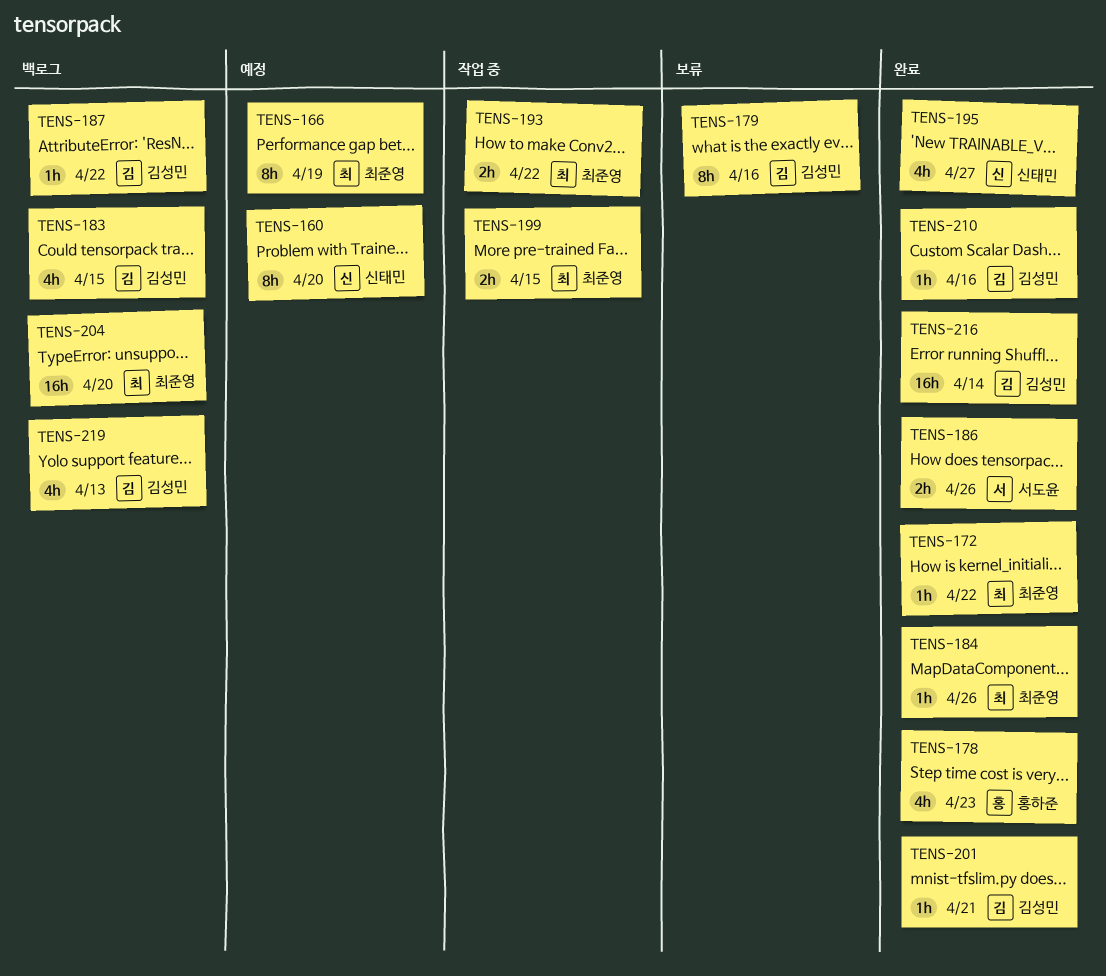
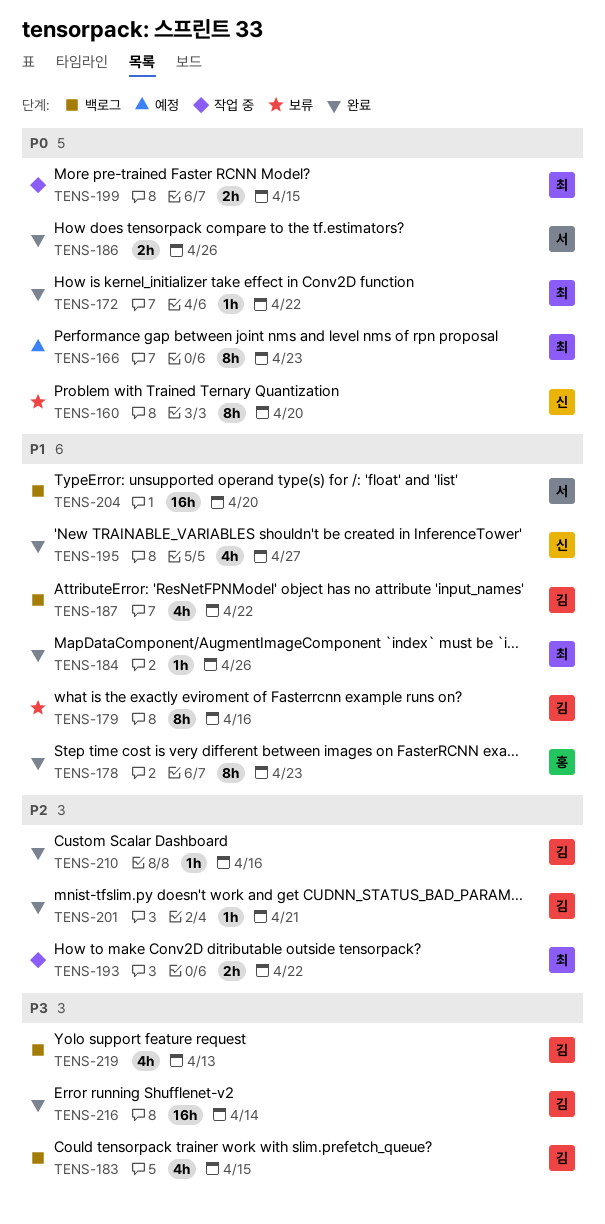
TENS-160, status: 예정 -> 보류
TENS-166, due: Apr 19 -> Apr 23
TENS-178, estimate: 4h -> 8h
TENS-187, estimate: 1h -> 4h
TENS-204, owner: 최준영 -> 서도윤

